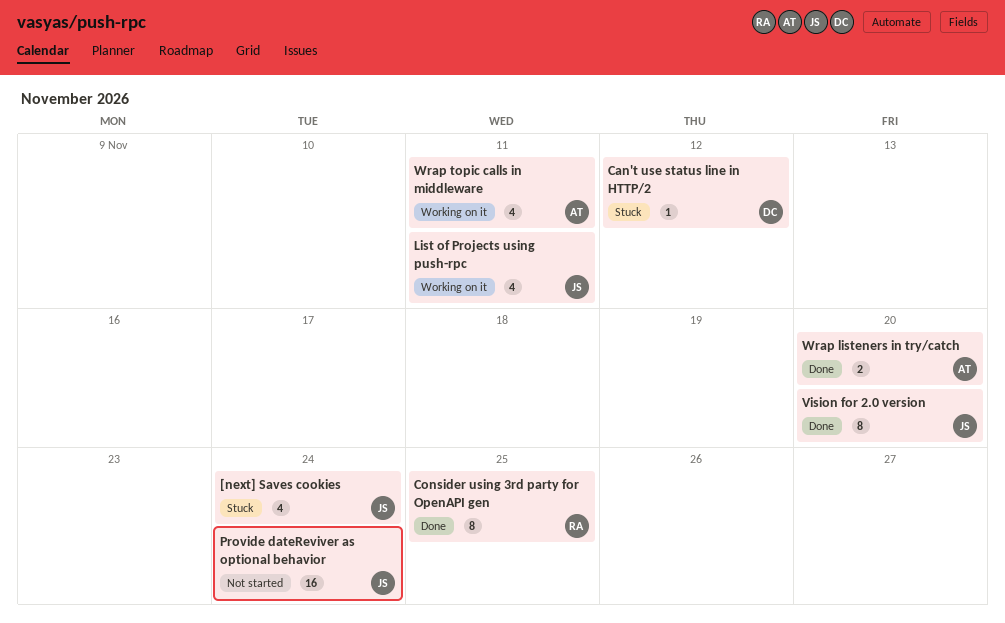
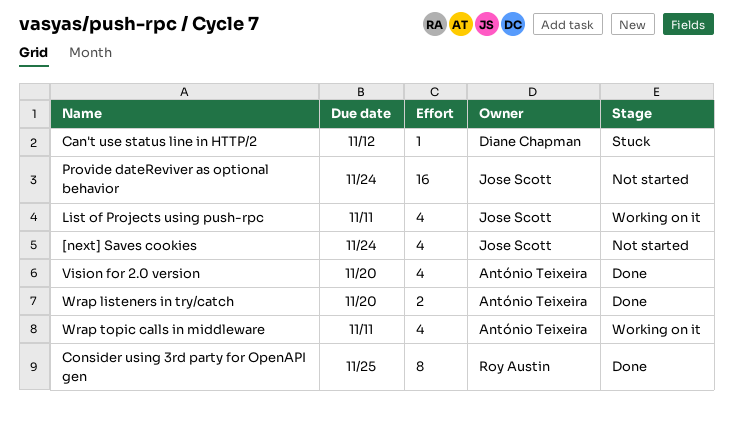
[next] Saves cookies, status: Stuck -> Not started
Vision for 2.0 version, owner: Jose Scott -> António Teixeira
Vision for 2.0 version, estimate: 8 -> 4

